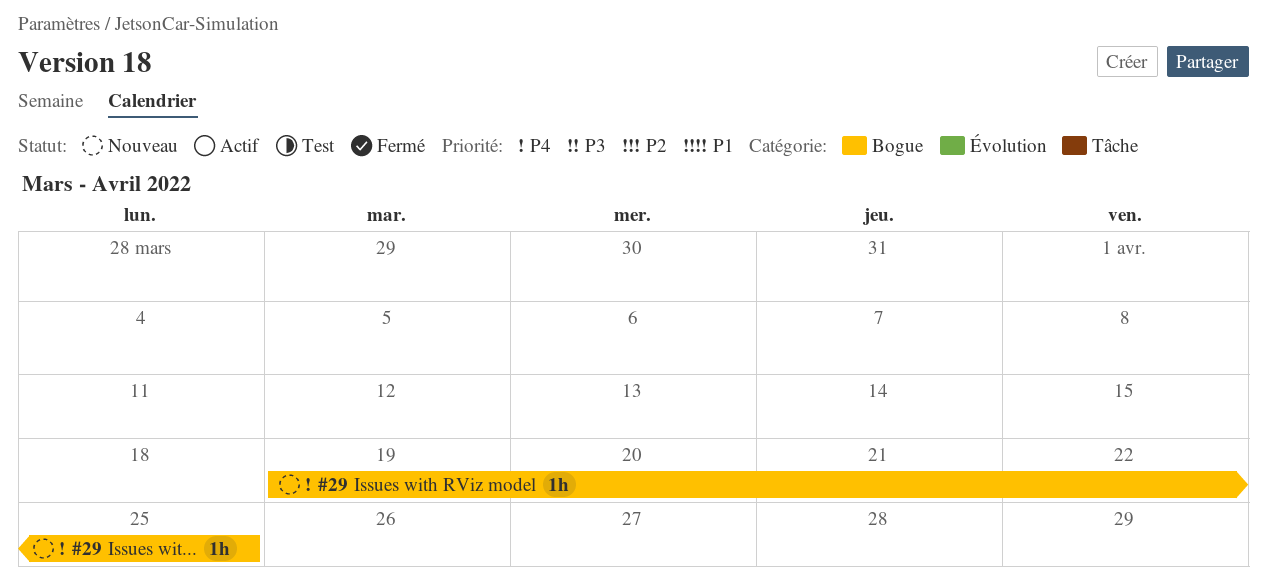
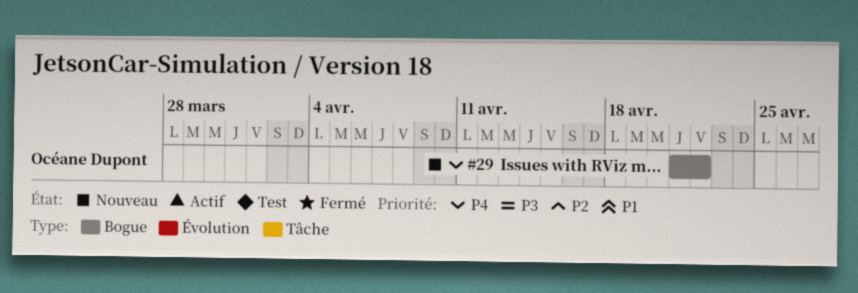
#29, start: Apr 19 -> Apr 21
#29, due: Apr 25 -> Apr 22

